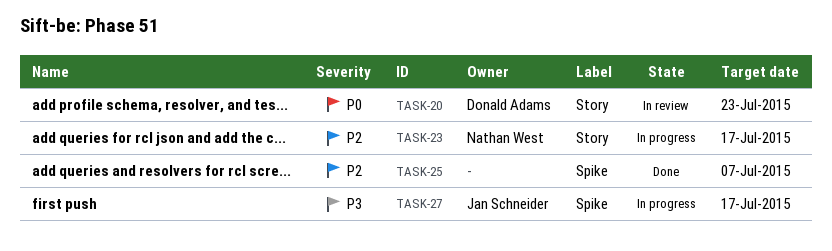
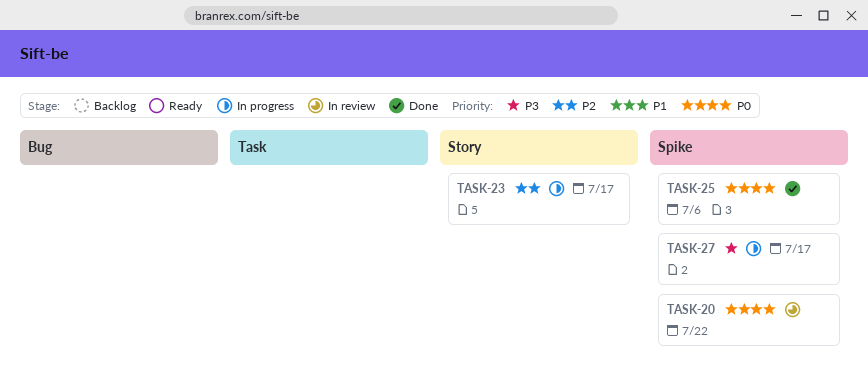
TASK-20, label: Story -> Spike
TASK-20, due: Jul 23 -> Jul 22
TASK-25, priority: P2 -> P0
TASK-25, due: Jul 7 -> Jul 6

